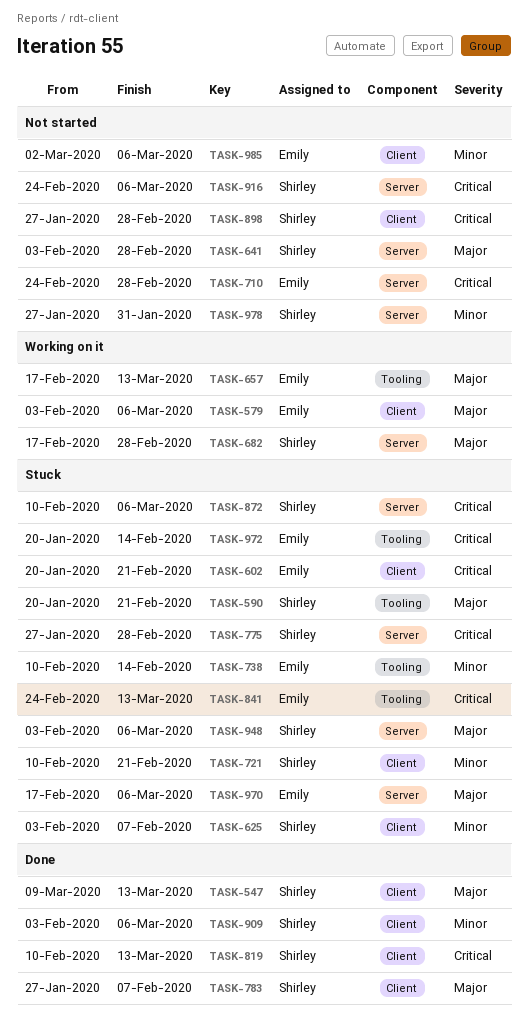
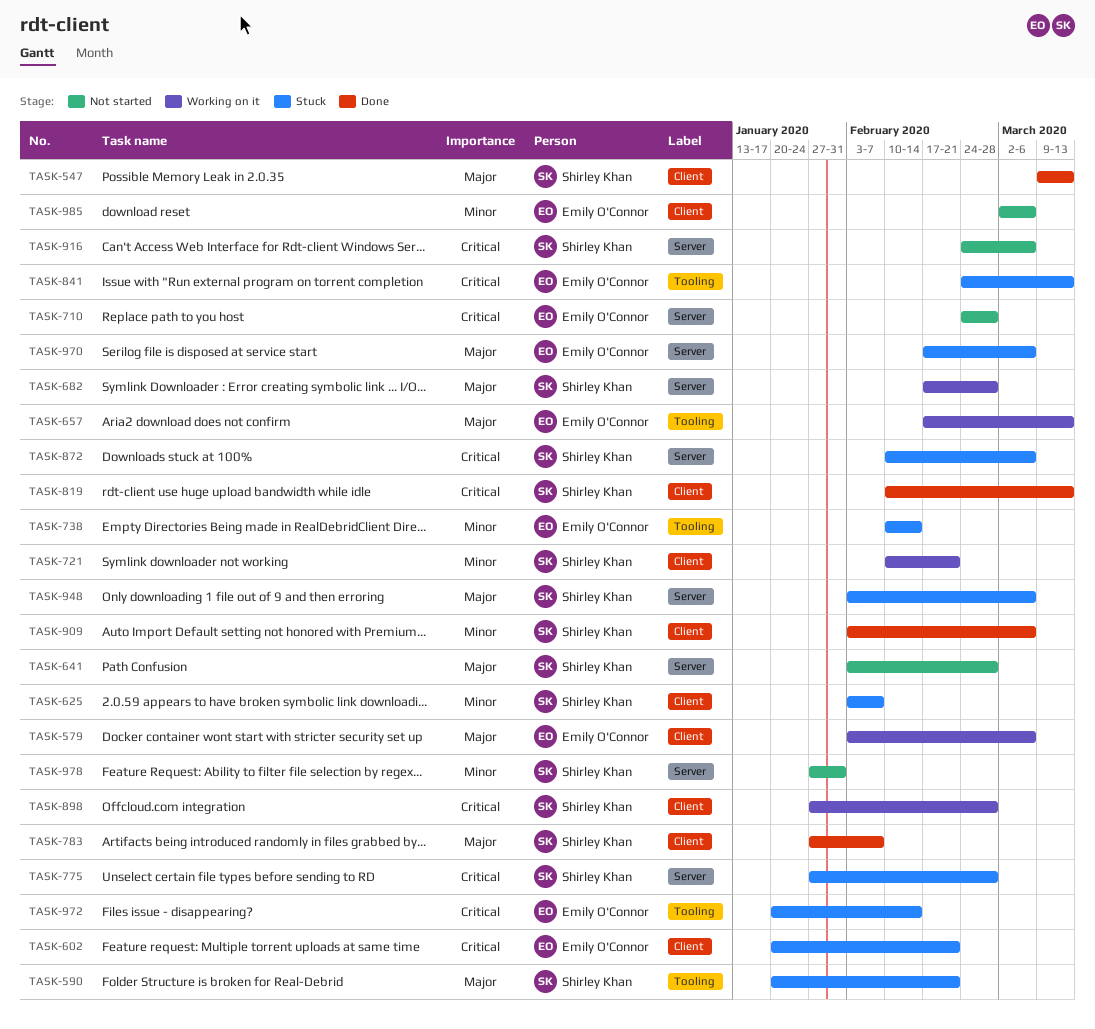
TASK-721, status: Stuck -> Working on it
TASK-898, status: Not started -> Working on it

